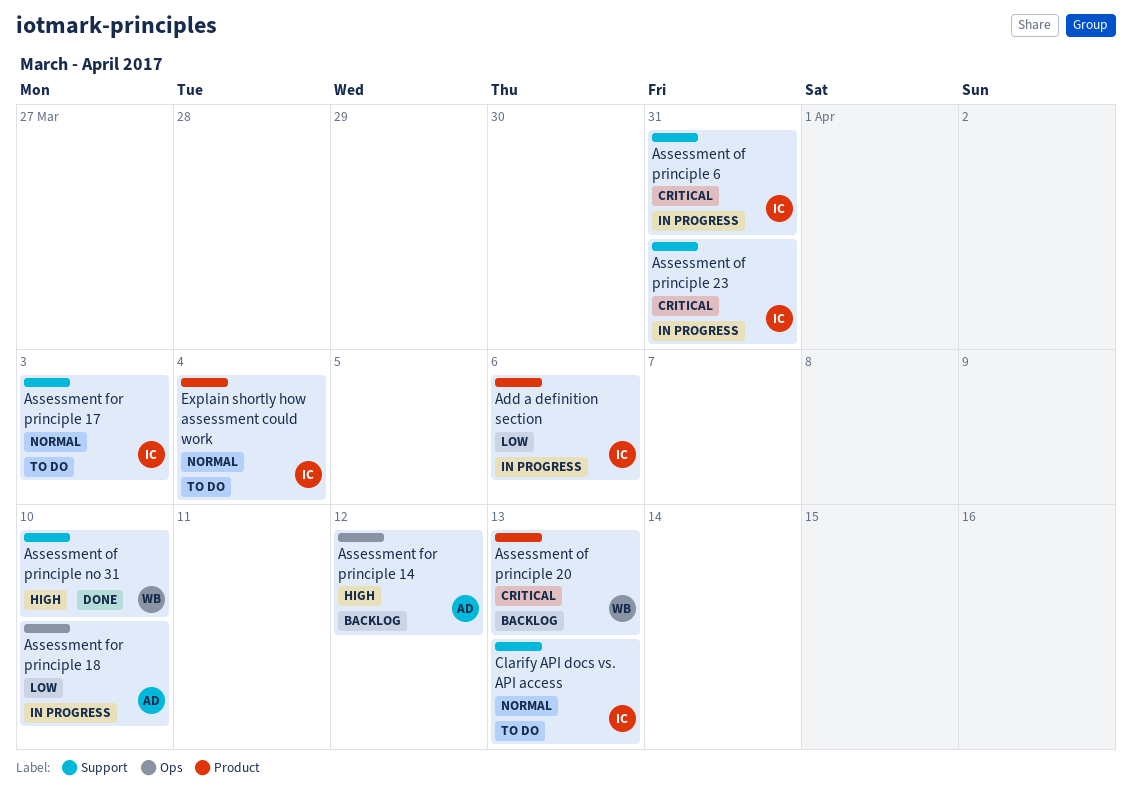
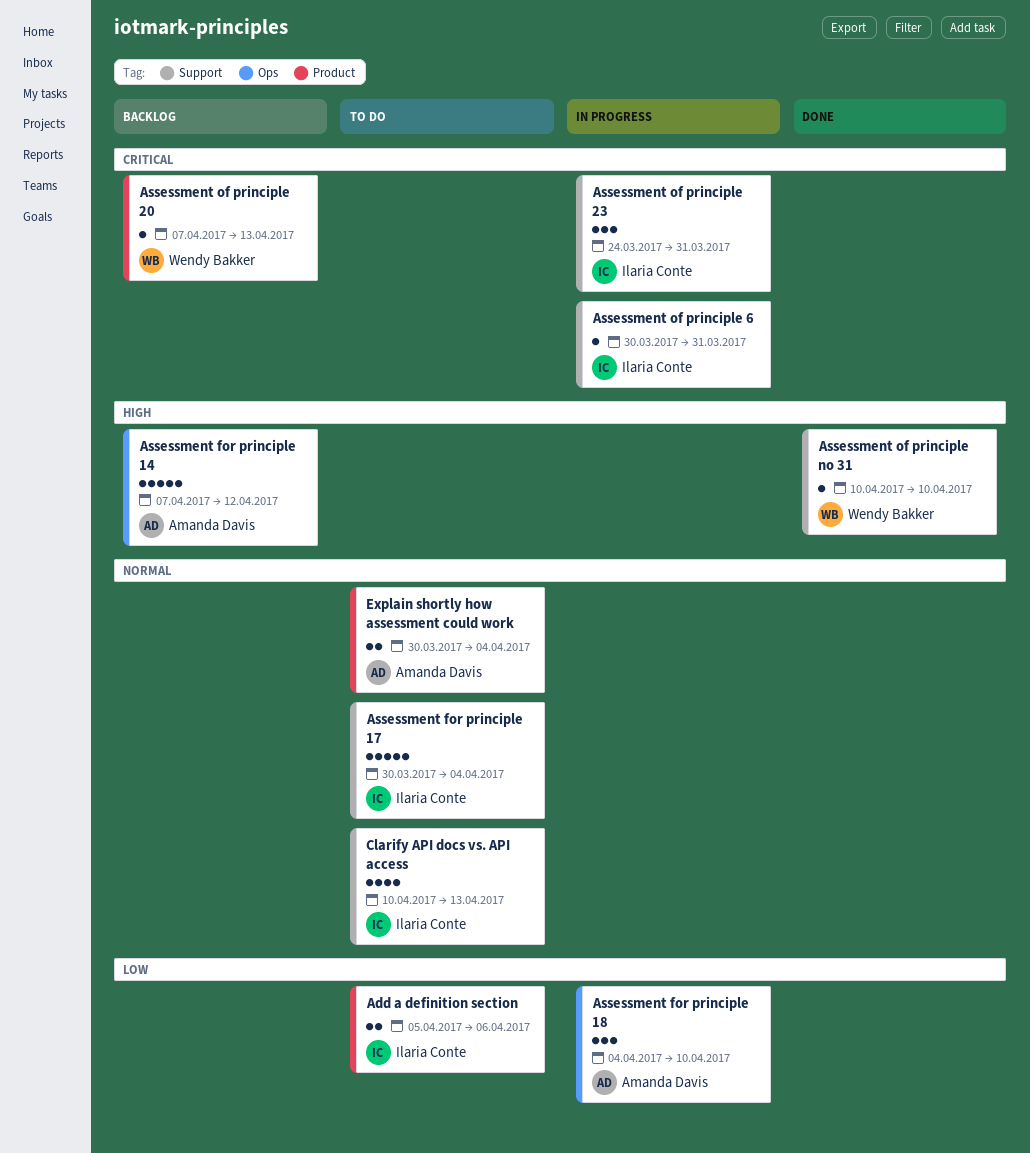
Add a definition section, status: In progress -> To do
Assessment for principle 17, due: Apr 3 -> Apr 4
Explain shortly how assessment could work, owner: Ilaria Conte -> Amanda Davis

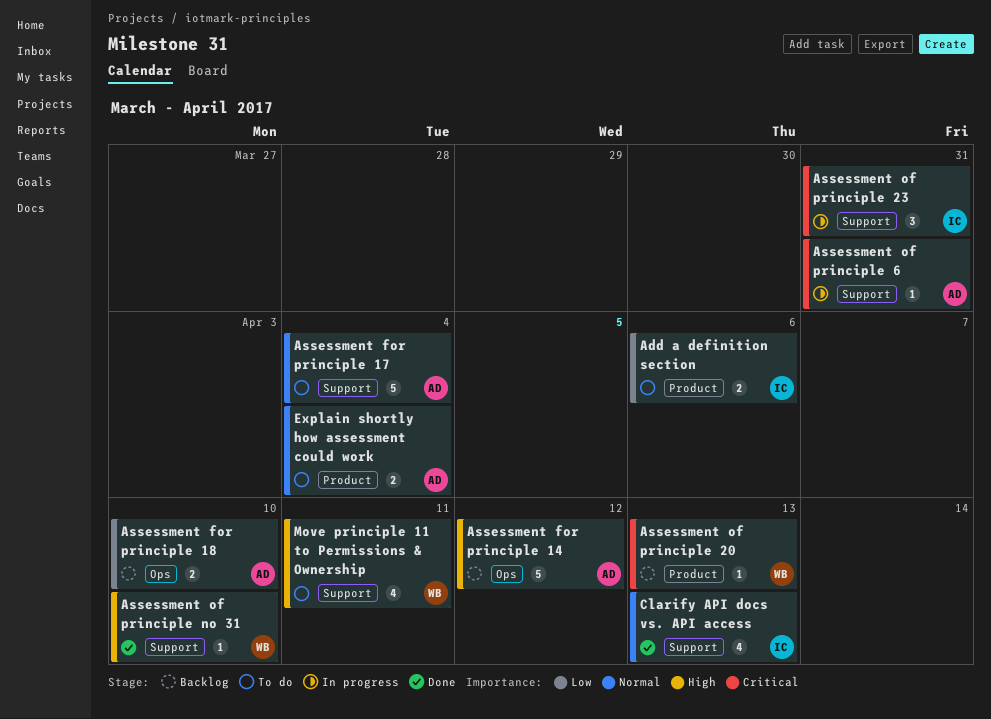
Assessment for principle 17, owner: Ilaria Conte -> Amanda Davis
Assessment for principle 18, status: In progress -> Backlog
Assessment for principle 18, estimate: 3 -> 2
Assessment of principle 6, owner: Ilaria Conte -> Amanda Davis
Clarify API docs vs. API access, status: To do -> Done
Move principle 11 to Permissions & Ownership: none -> present

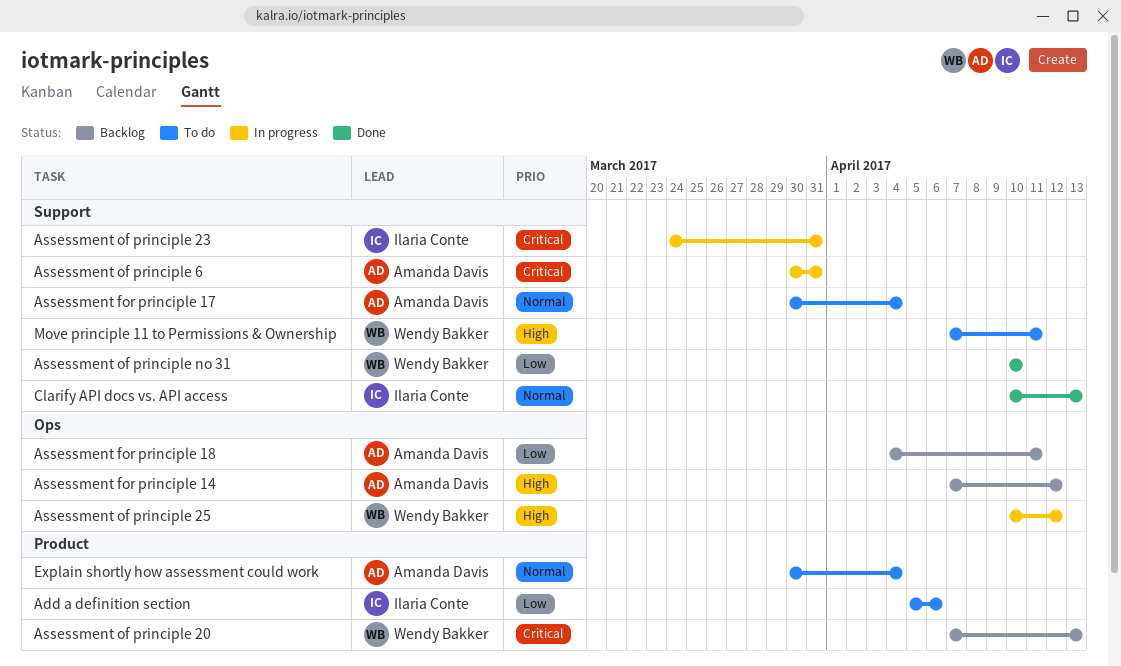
Assessment for principle 18, due: Apr 10 -> Apr 11
Assessment of principle 25: none -> present
Assessment of principle no 31, priority: High -> Low

